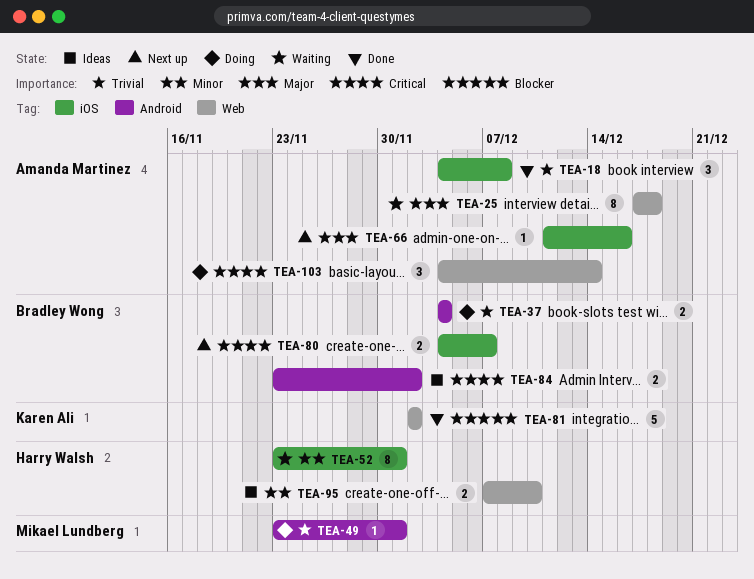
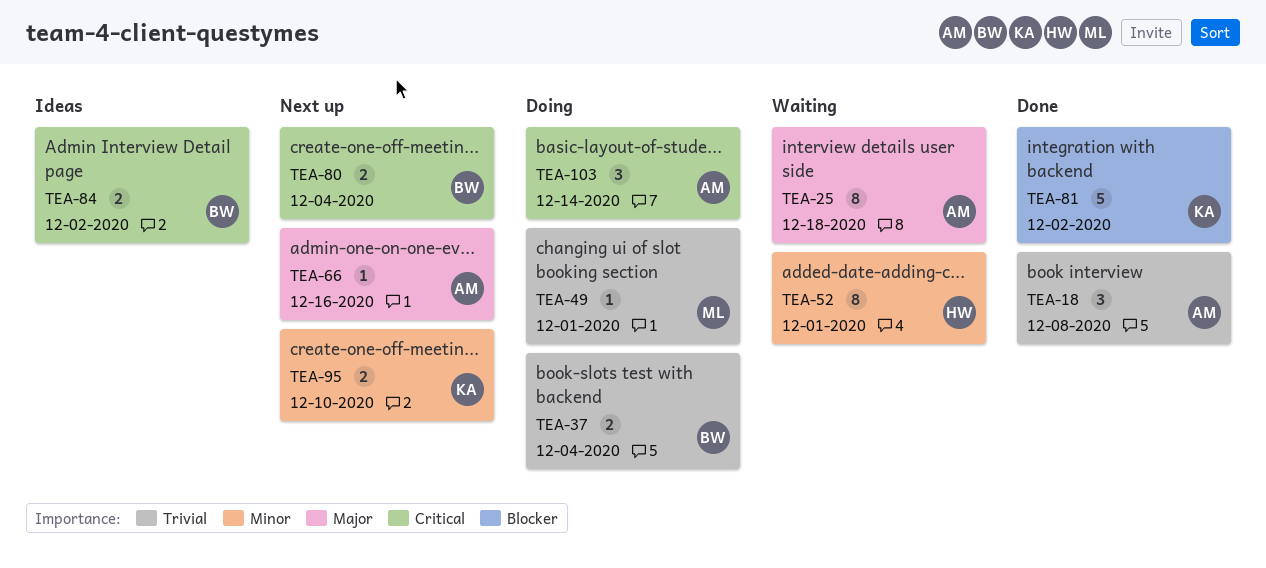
TEA-80, due: Dec 7 -> Dec 4
TEA-95, status: Ideas -> Next up
TEA-95, owner: Harry Walsh -> Karen Ali

